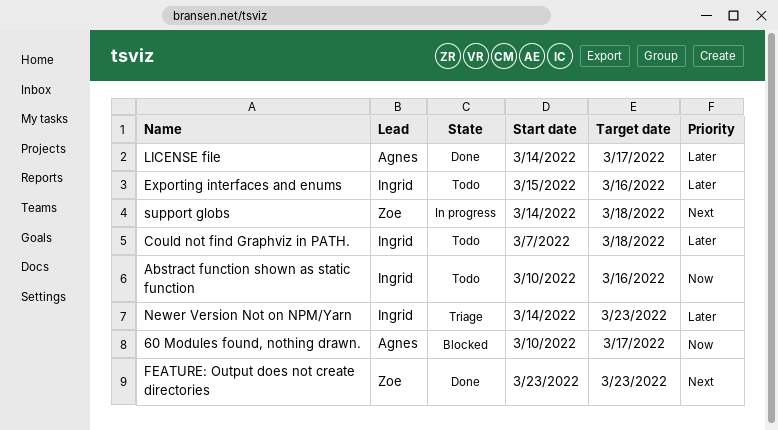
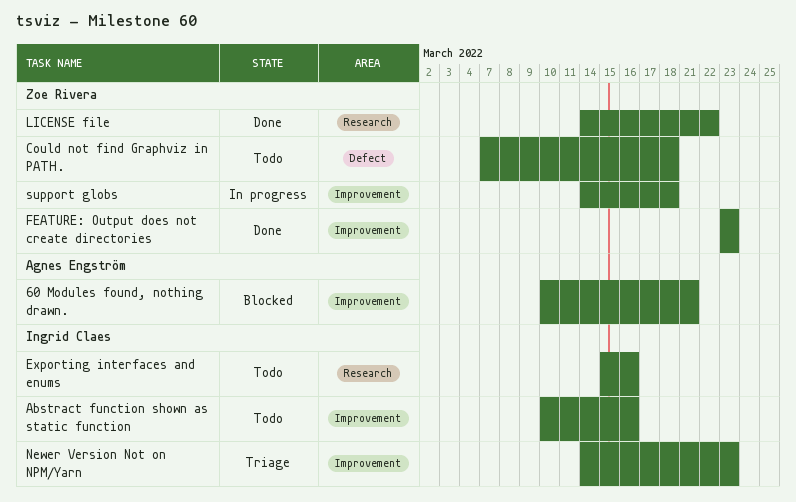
60 Modules found, nothing drawn., due: Mar 17 -> Mar 21
Could not find Graphviz in PATH., owner: Ingrid Claes -> Zoe Rivera
LICENSE file, owner: Agnes Engström -> Zoe Rivera
LICENSE file, due: Mar 17 -> Mar 22

